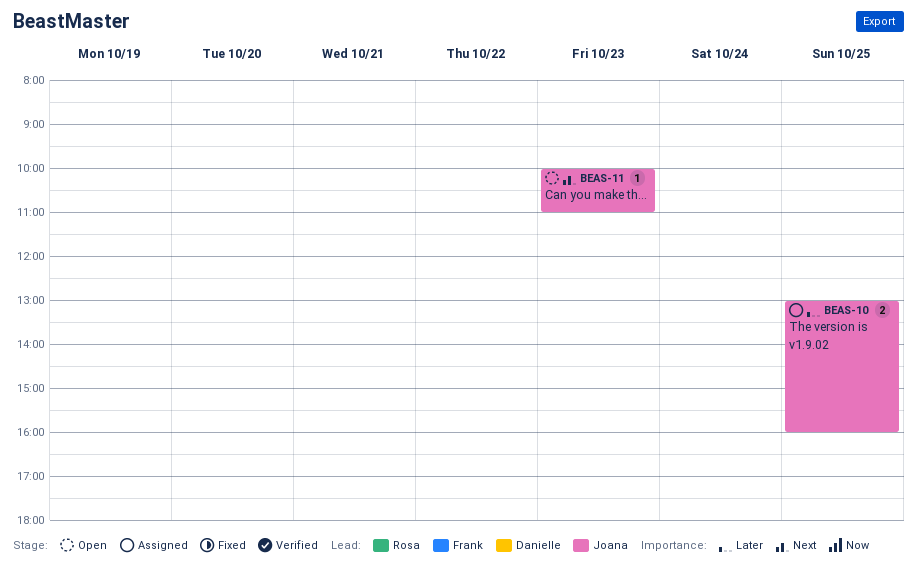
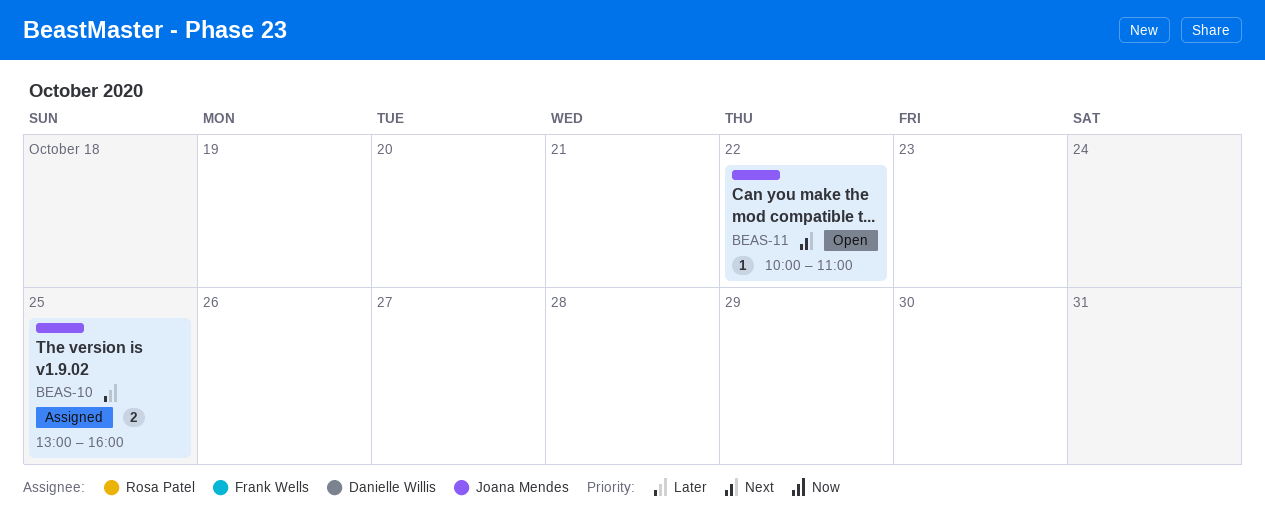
BEAS-11, day: Oct 23 -> Oct 22

